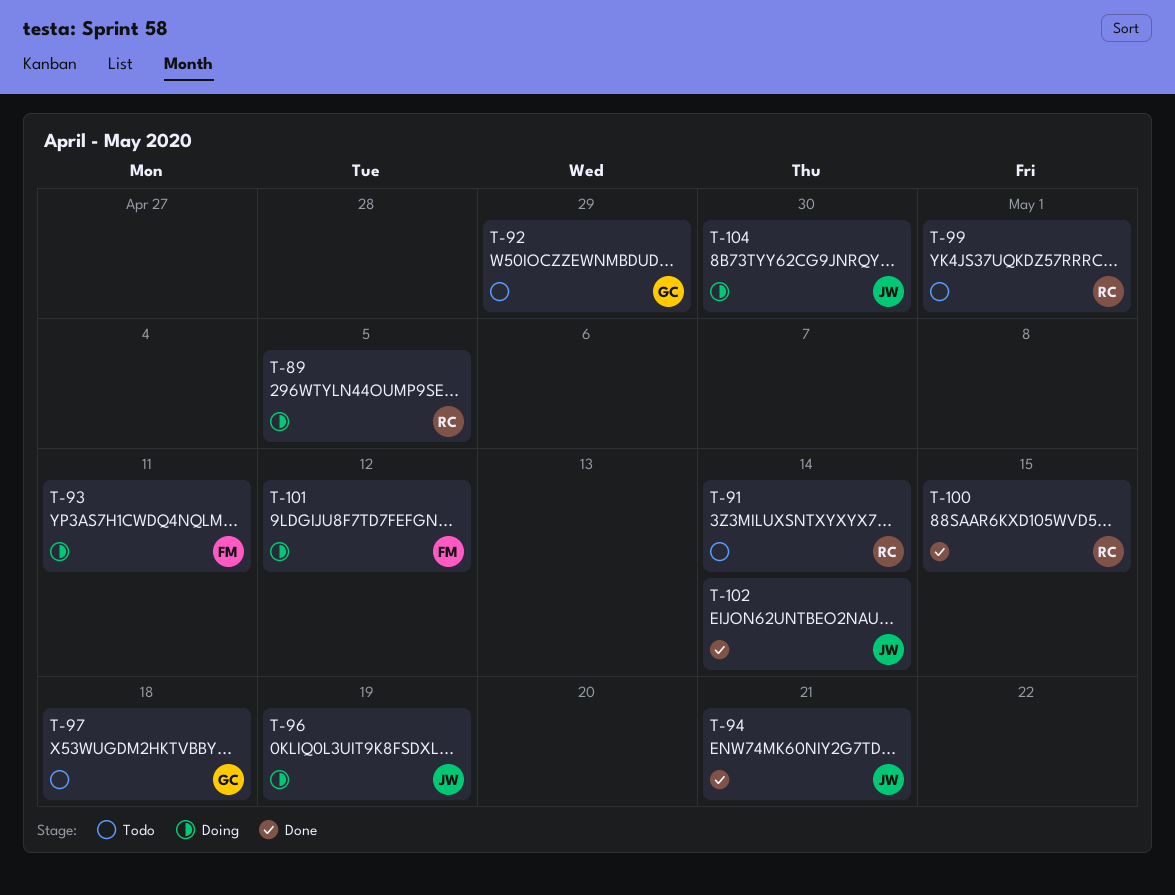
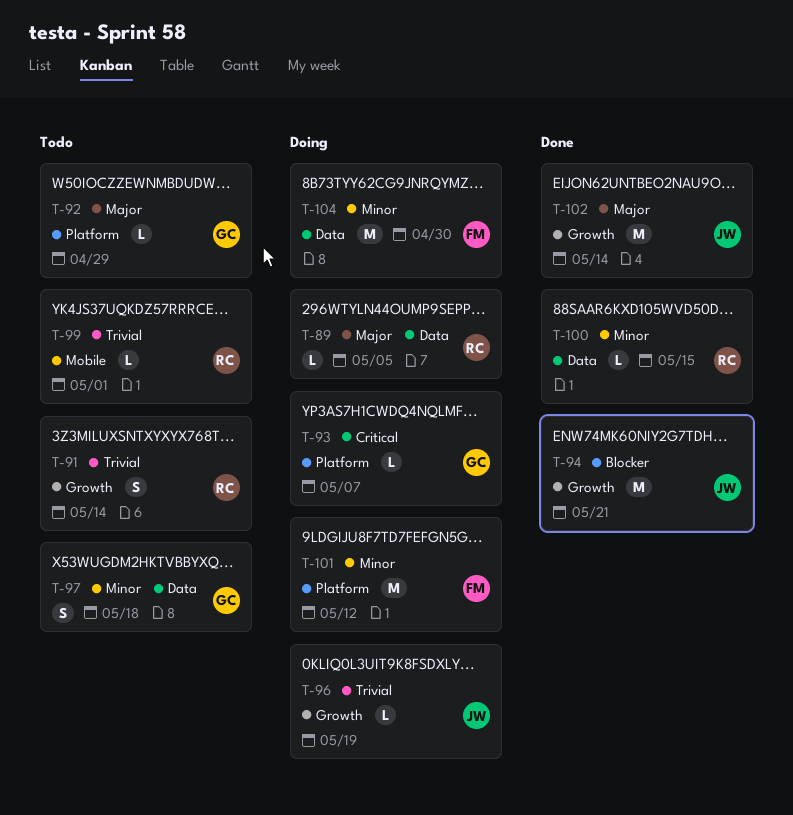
T-93, owner: FM -> GC
T-93, due: May 11 -> May 7
T-104, owner: JW -> FM

